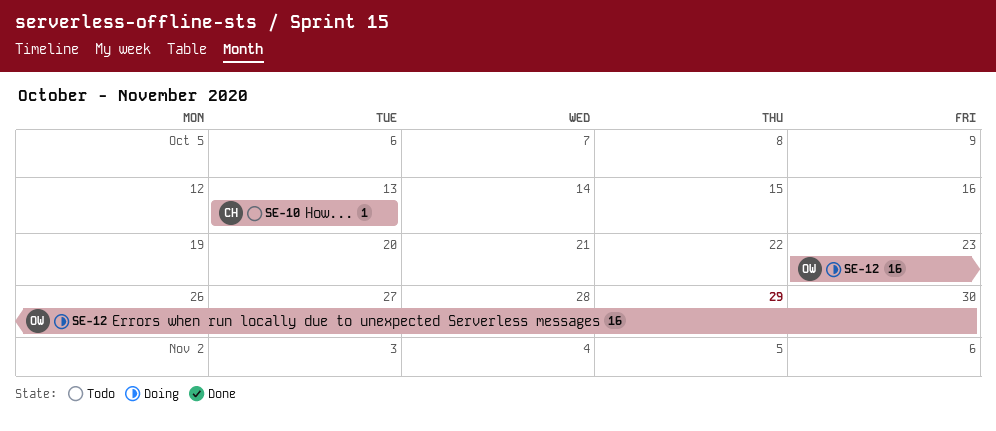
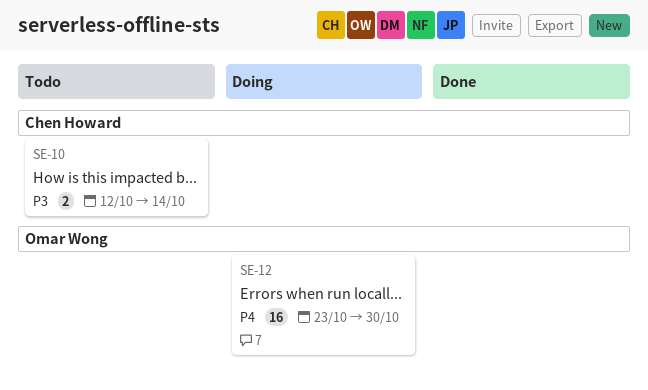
SE-10, estimate: 1 -> 2
SE-10, start: Oct 13 -> Oct 12
SE-10, due: Oct 13 -> Oct 14

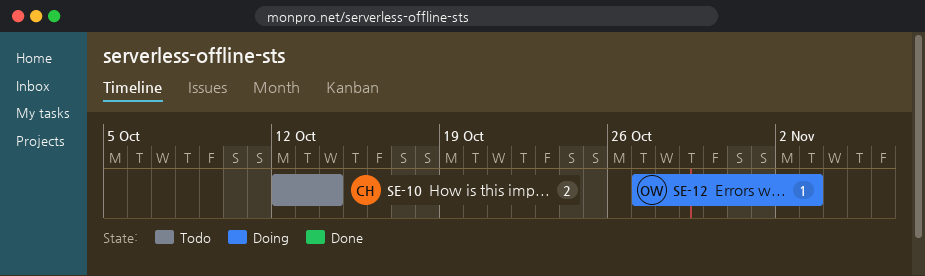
SE-12, estimate: 16 -> 1
SE-12, start: Oct 23 -> Oct 27
SE-12, due: Oct 30 -> Nov 3

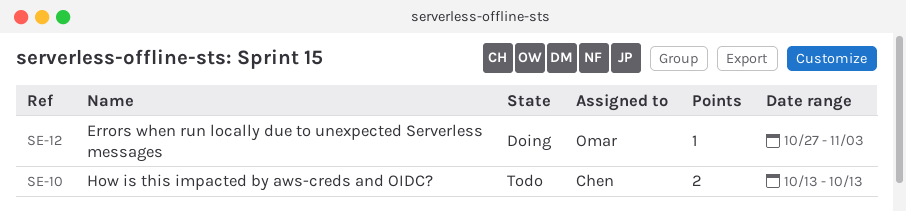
SE-10, start: Oct 12 -> Oct 13
SE-10, due: Oct 14 -> Oct 13

